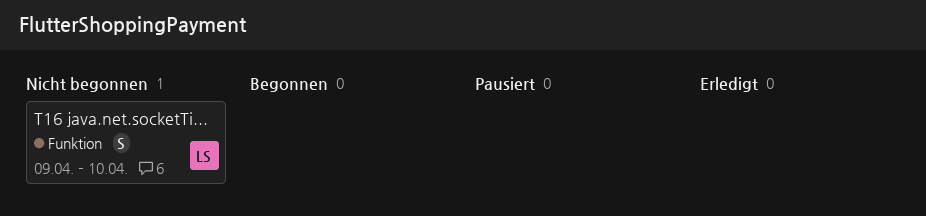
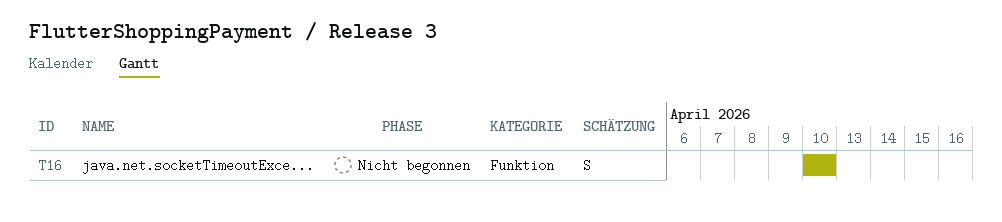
T16, start: Apr 9 -> Apr 10

